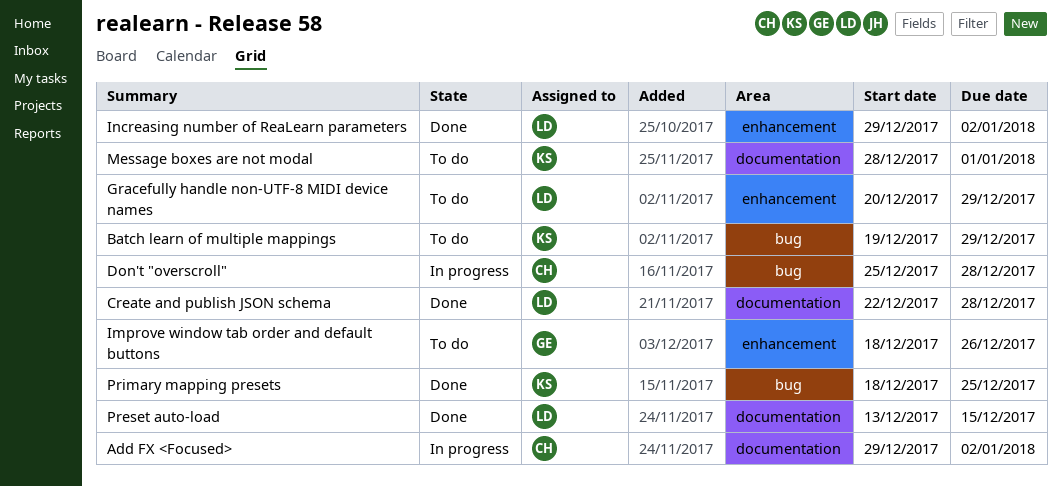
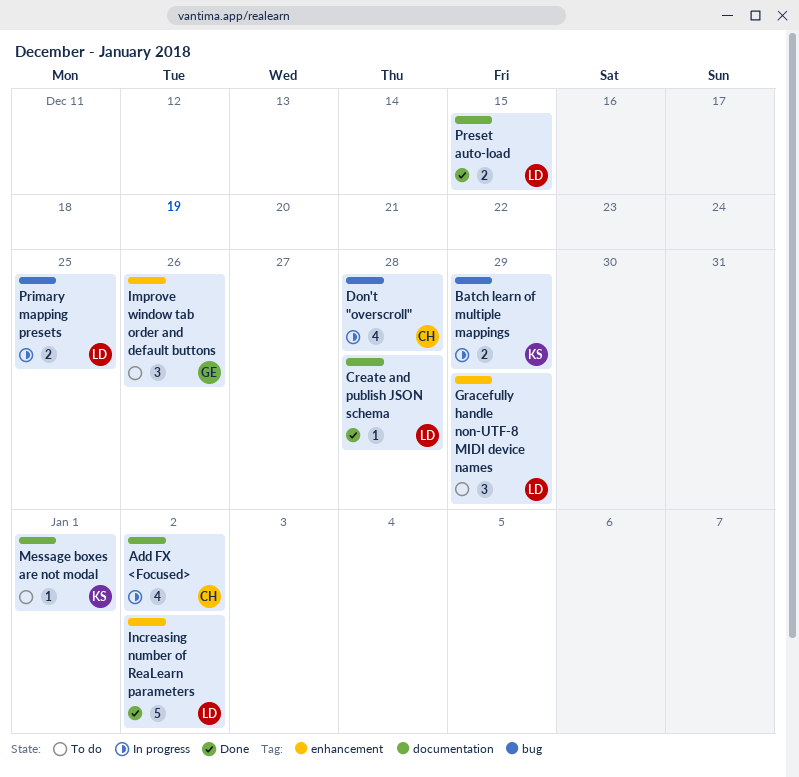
Batch learn of multiple mappings, status: To do -> In progress
Primary mapping presets, status: Done -> In progress
Primary mapping presets, owner: KS -> LD

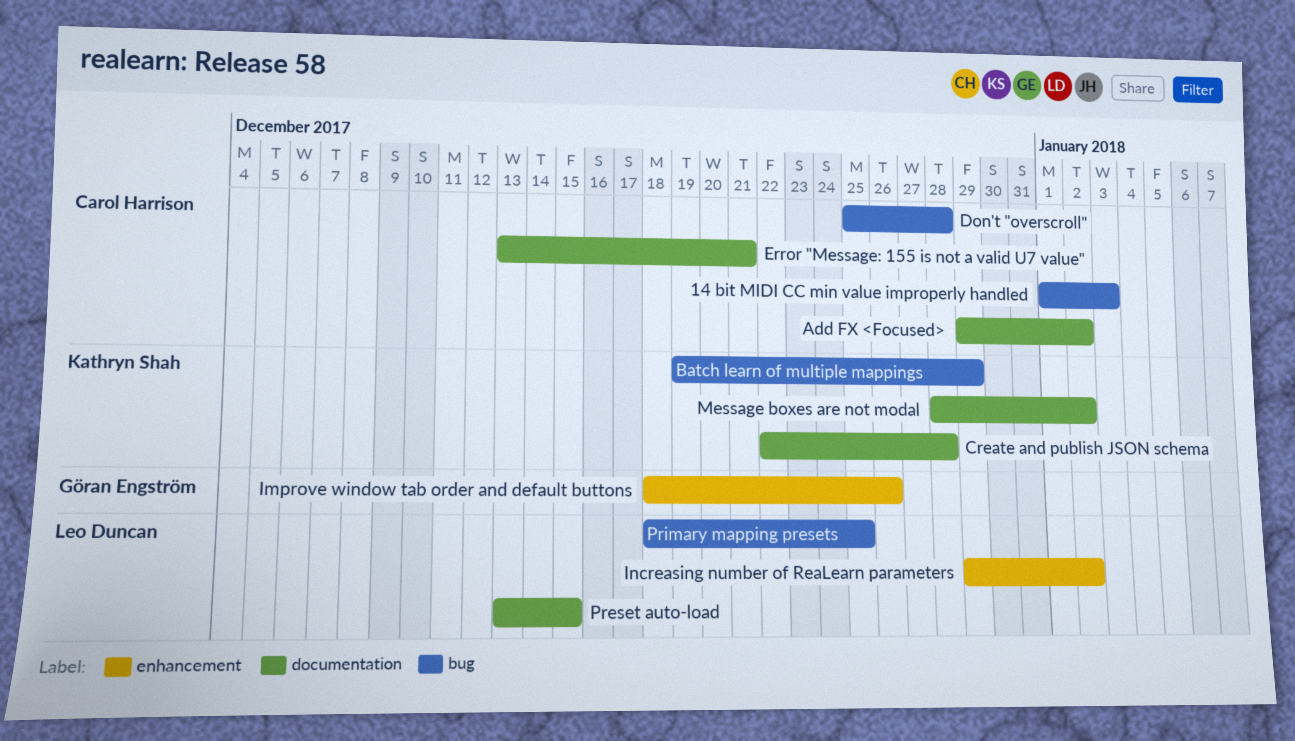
14 bit MIDI CC min value improperly handled: none -> present
Create and publish JSON schema, owner: Leo Duncan -> Kathryn Shah
Error "Message: 155 is not a valid U7 value": none -> present
Gracefully handle non-UTF-8 MIDI device names: present -> none
Message boxes are not modal, due: Jan 1 -> Jan 2

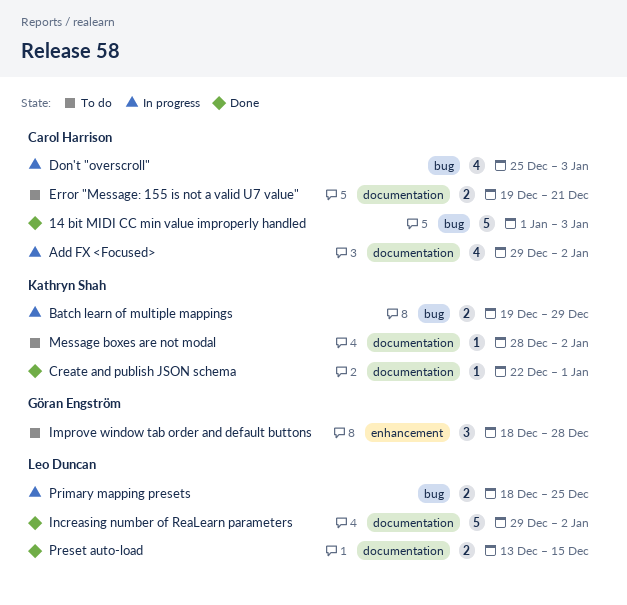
Create and publish JSON schema, due: Dec 28 -> Jan 1
Don't "overscroll", due: Dec 28 -> Jan 3
Error "Message: 155 is not a valid U7 value", start: Dec 13 -> Dec 19
Improve window tab order and default buttons, due: Dec 26 -> Dec 28
Increasing number of ReaLearn parameters, label: enhancement -> documentation

